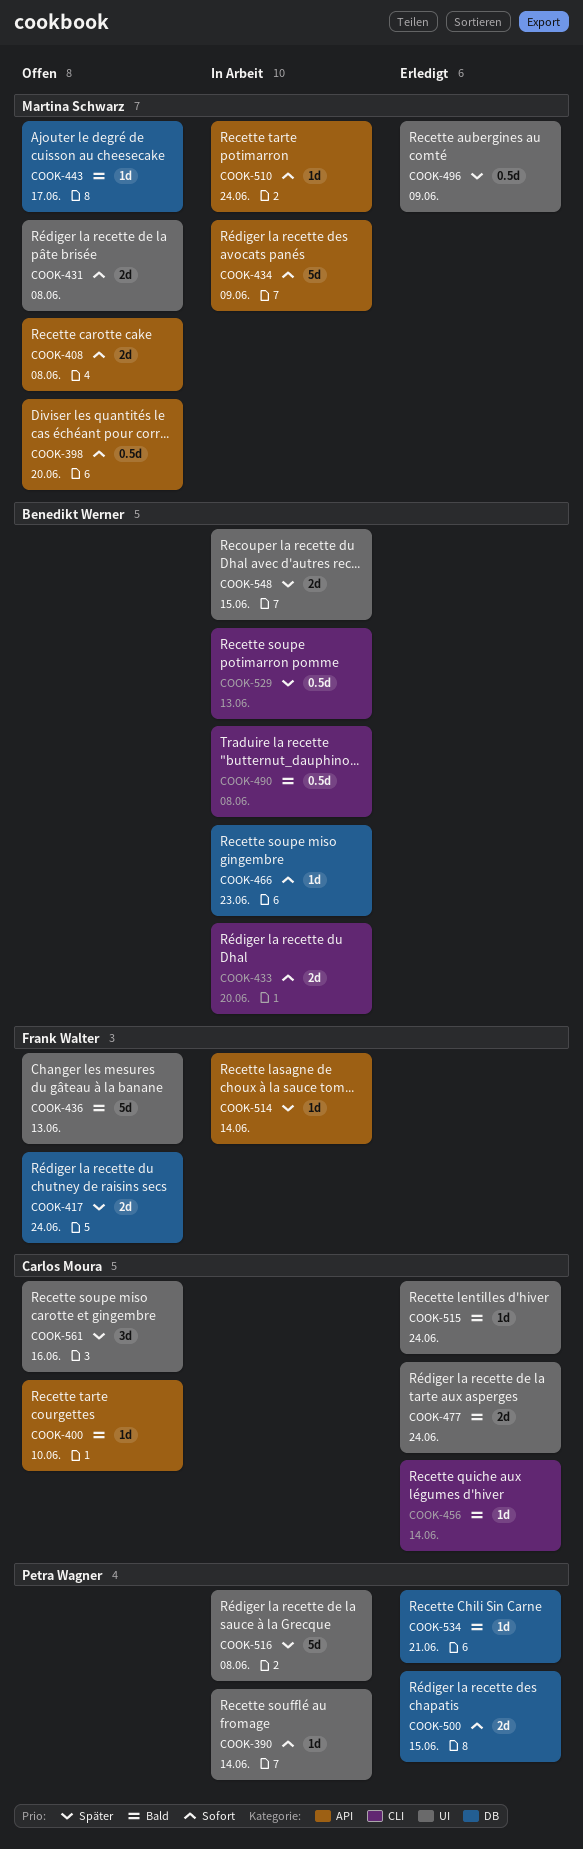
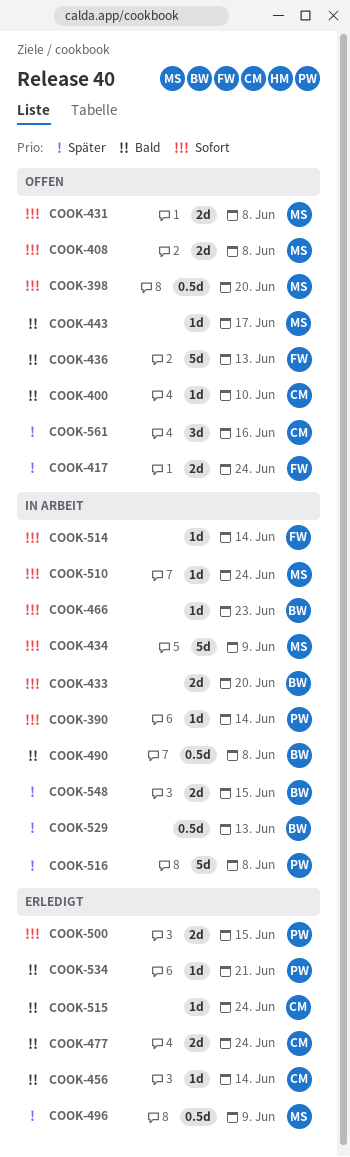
COOK-514, priority: Später -> Sofort

